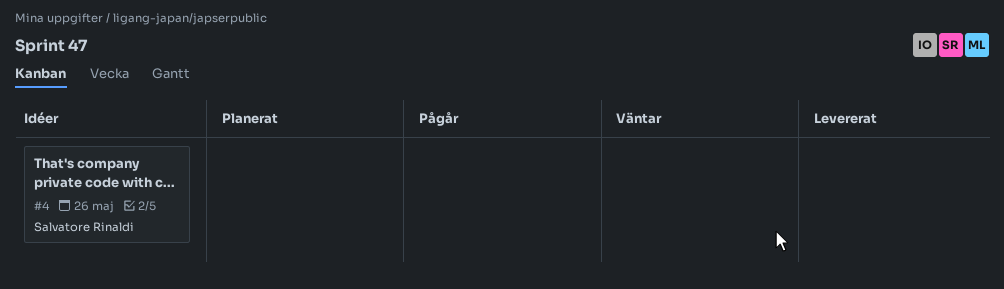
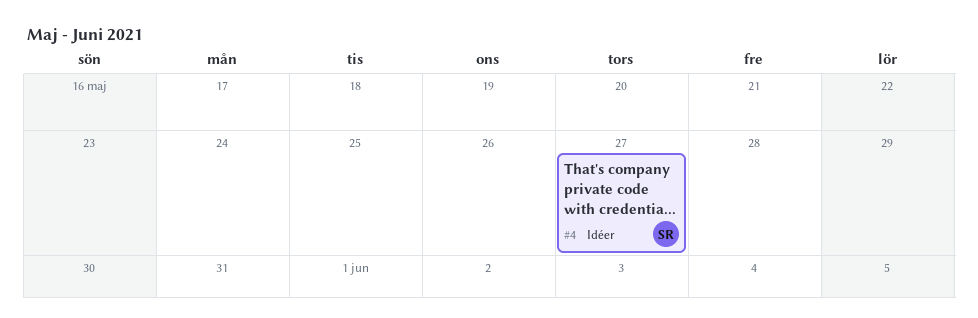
#4, due: May 26 -> May 27

